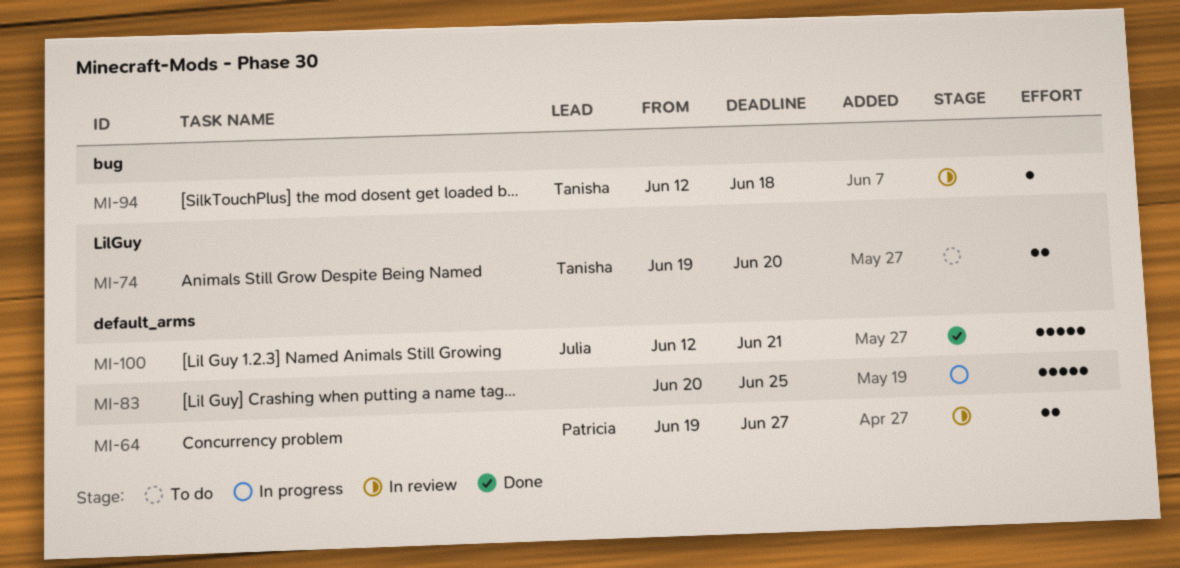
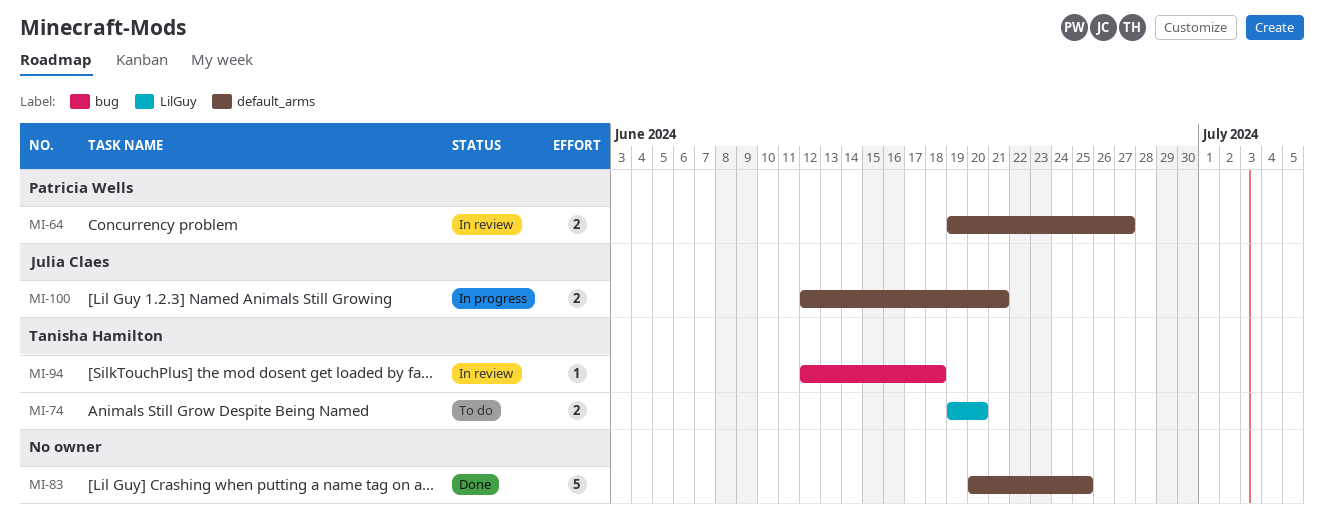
MI-83, status: In progress -> Done
MI-100, status: Done -> In progress
MI-100, estimate: 5 -> 2

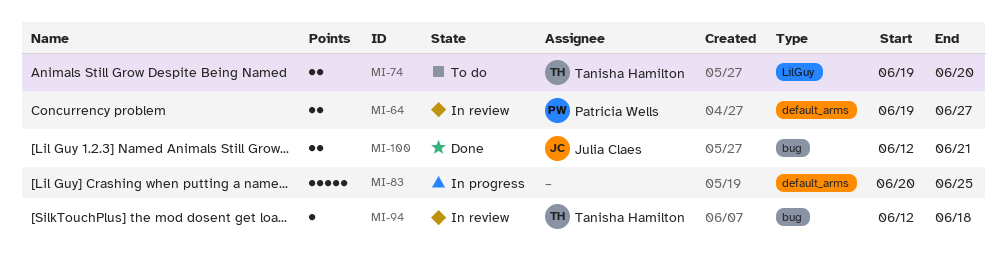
MI-83, status: Done -> In progress
MI-100, status: In progress -> Done
MI-100, label: default_arms -> bug

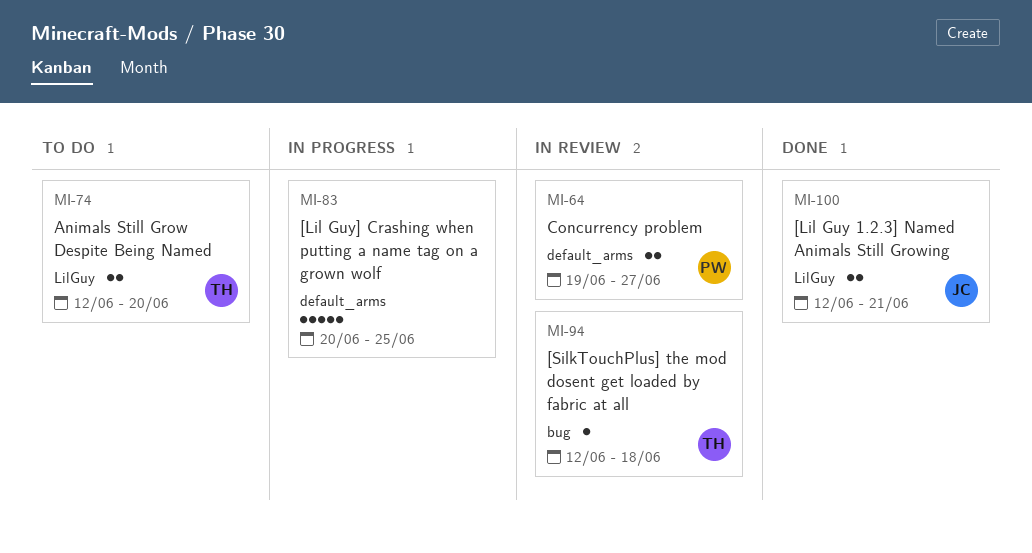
MI-74, start: Jun 19 -> Jun 12
MI-100, label: bug -> LilGuy

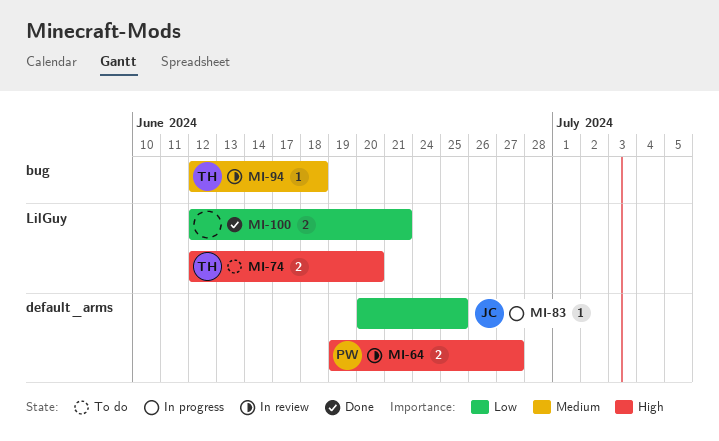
MI-83, owner: none -> JC
MI-83, estimate: 5 -> 1
MI-100, owner: JC -> none

